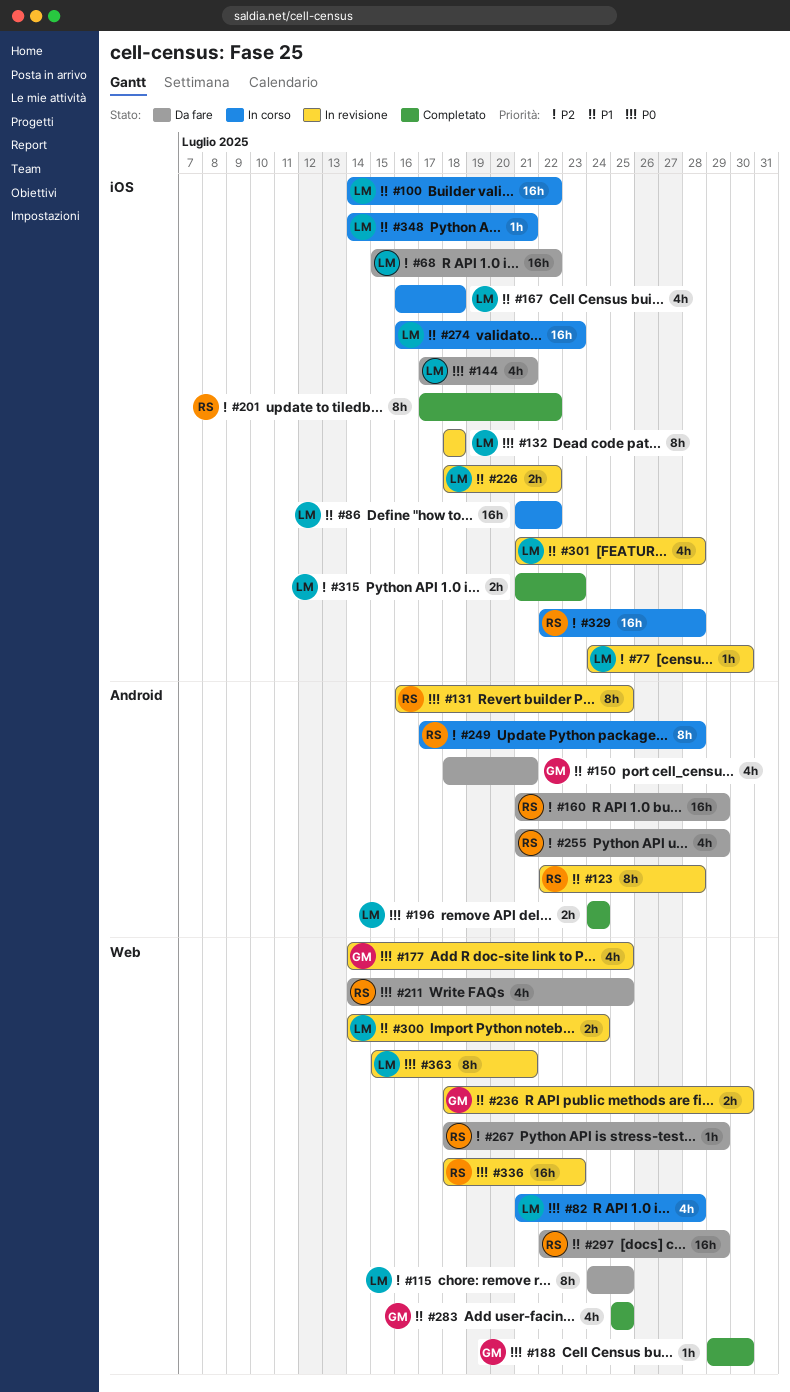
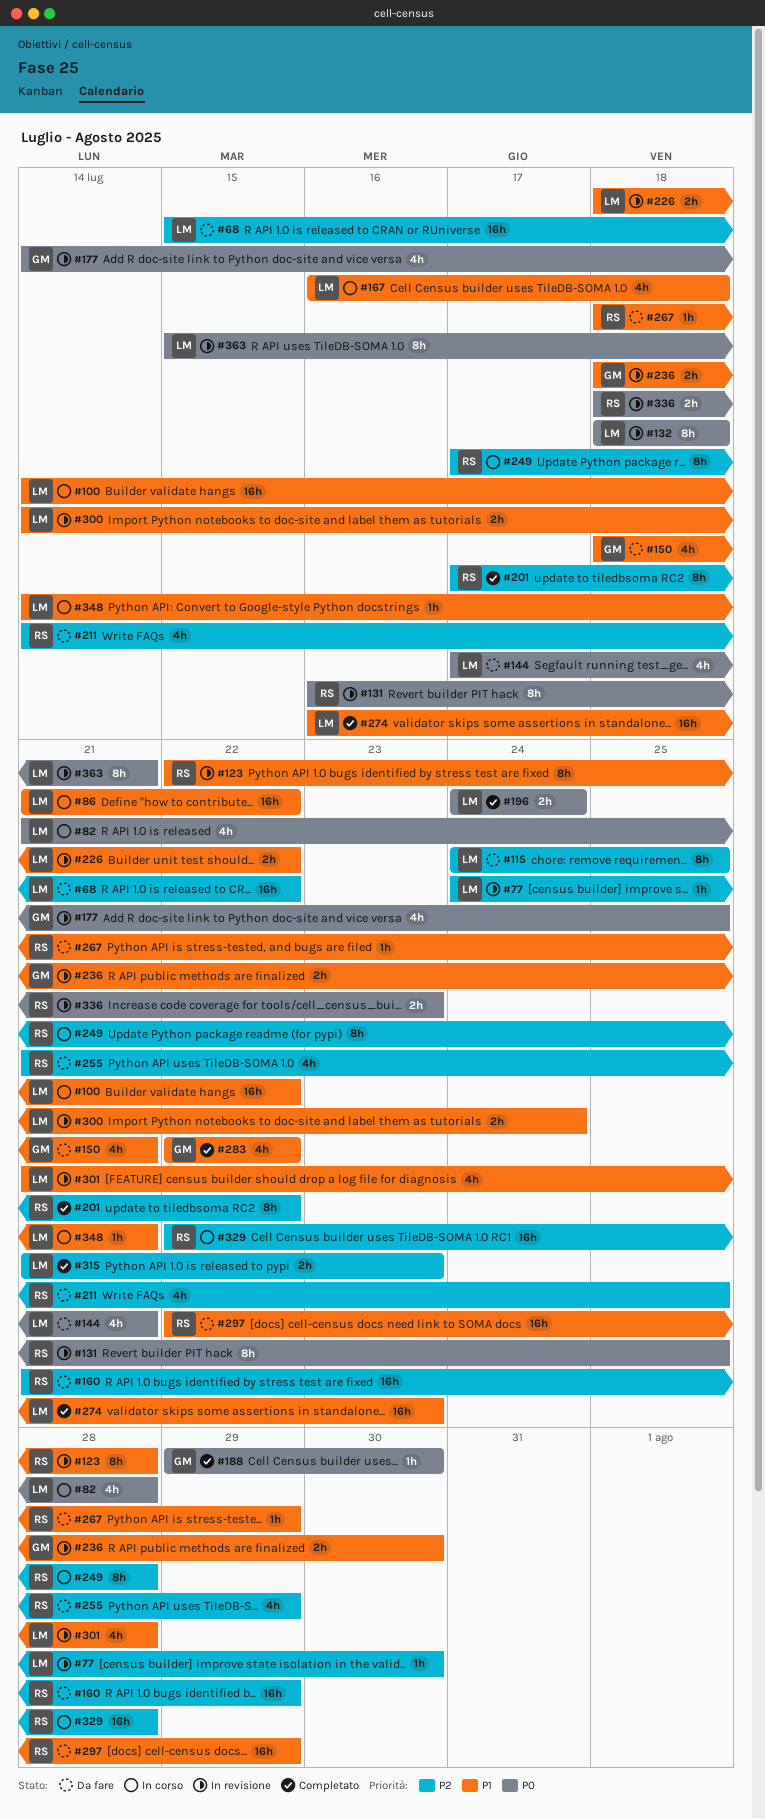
#211, priority: P0 -> P2
#267, priority: P2 -> P1
#274, status: In corso -> Completato
#283, start: Jul 25 -> Jul 22
#283, due: Jul 25 -> Jul 22
#336, estimate: 16h -> 2h

